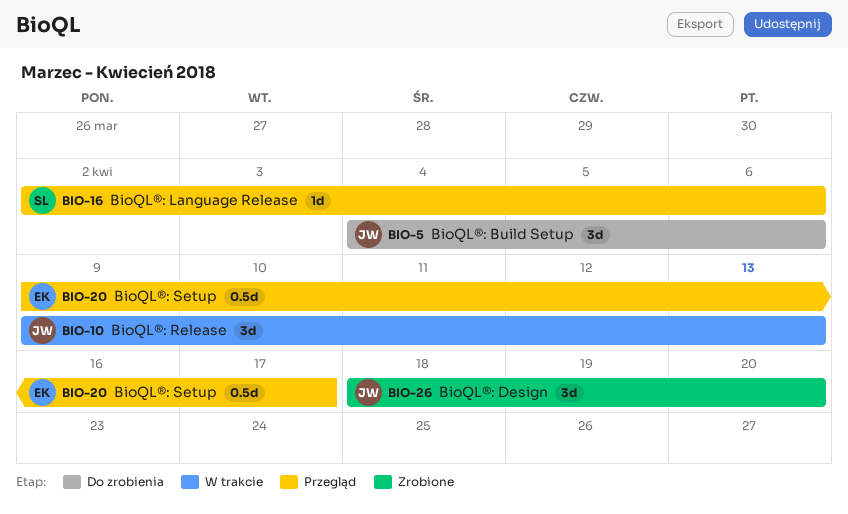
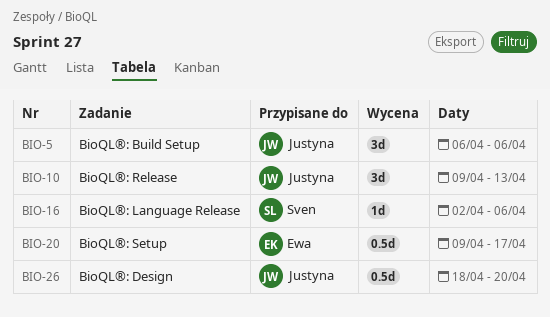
BIO-5, start: Apr 4 -> Apr 6
BIO-26, estimate: 3d -> 0.5d

